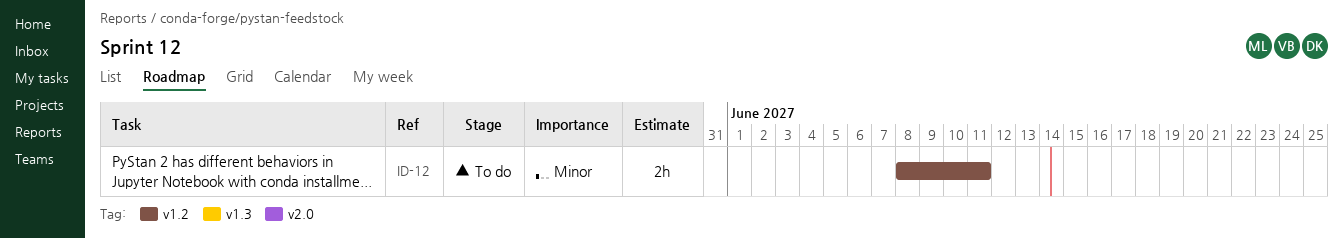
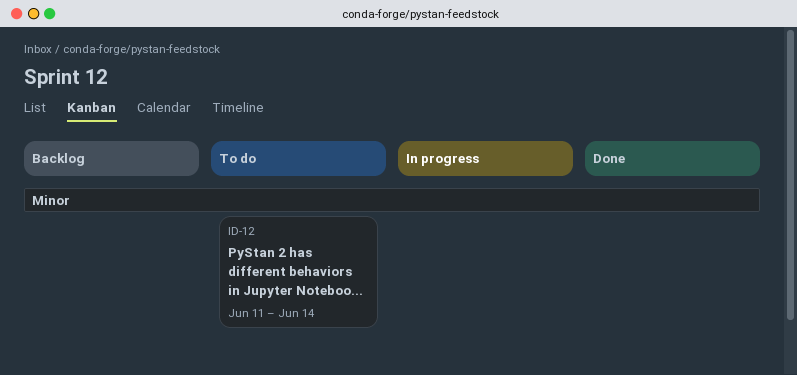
ID-12, start: Jun 8 -> Jun 11
ID-12, due: Jun 11 -> Jun 14

